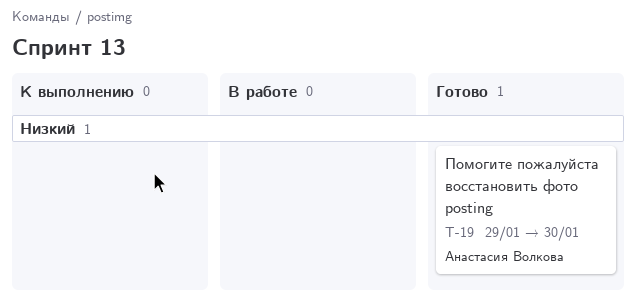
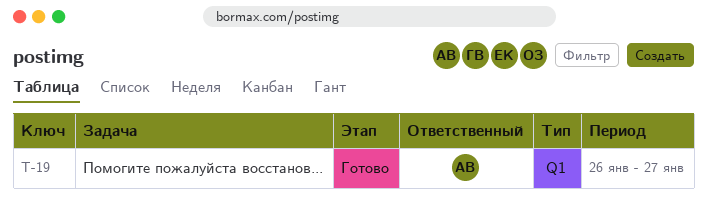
T-19, start: Jan 29 -> Jan 26
T-19, due: Jan 30 -> Jan 27

